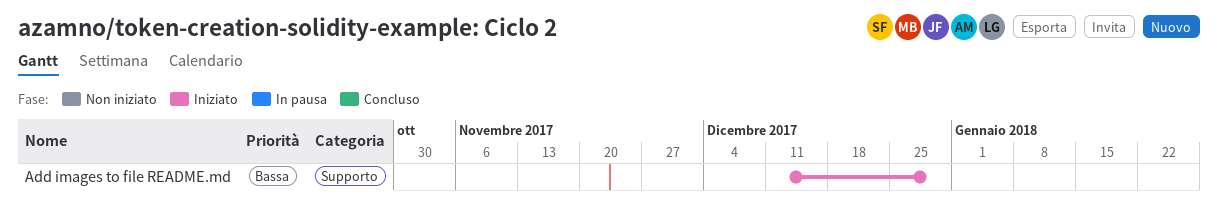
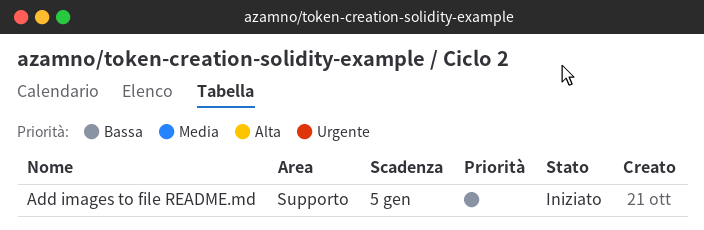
Add images to file README.md, due: Dec 29 -> Jan 5

